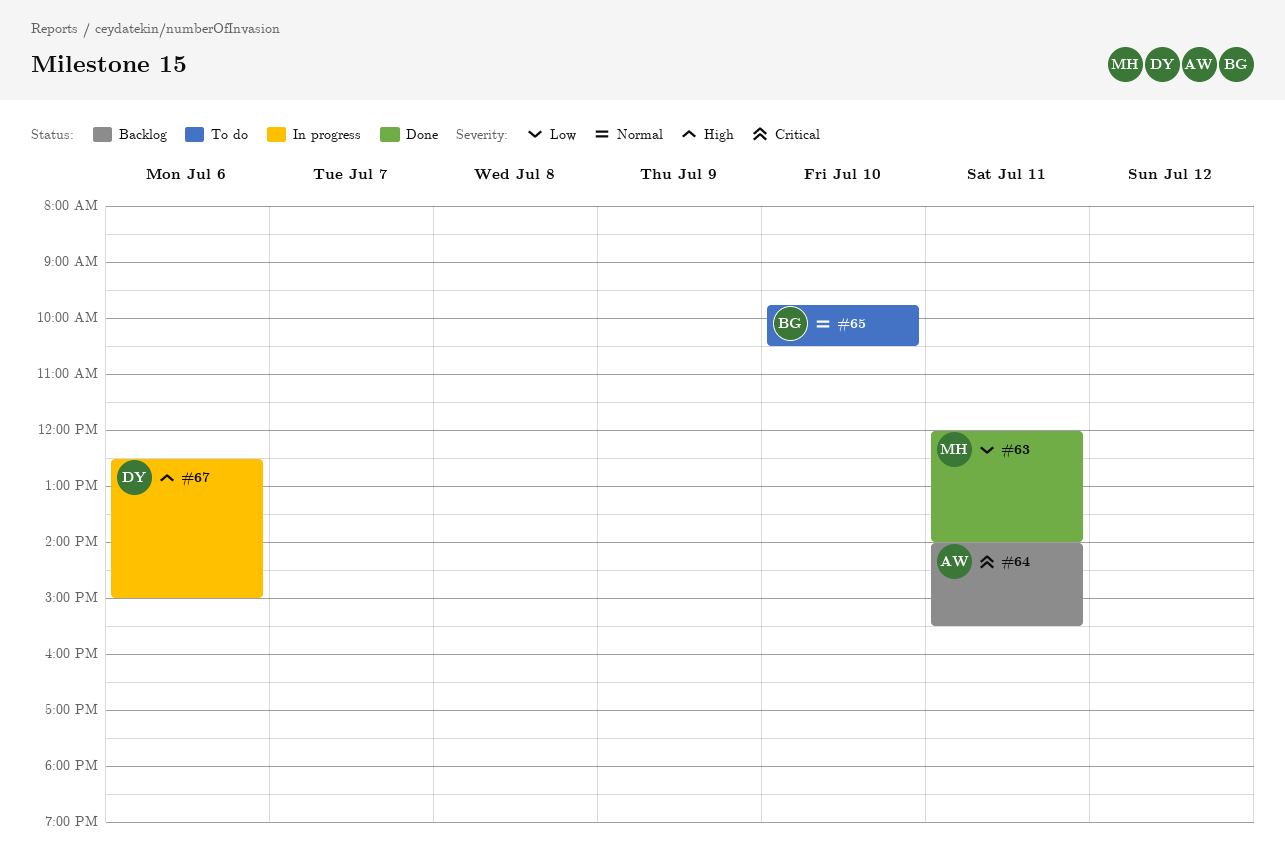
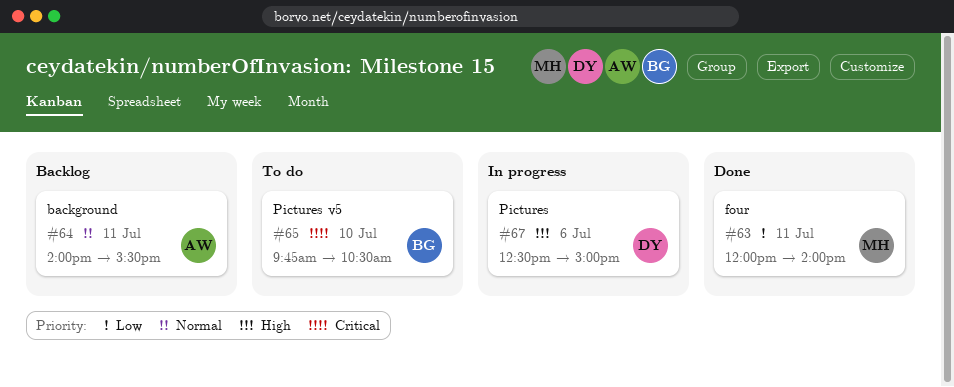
#64, priority: Critical -> Normal
#65, priority: Normal -> Critical

